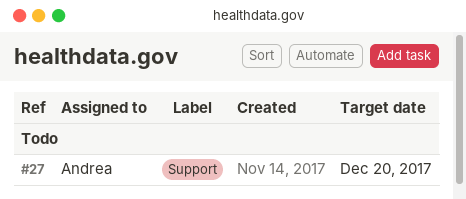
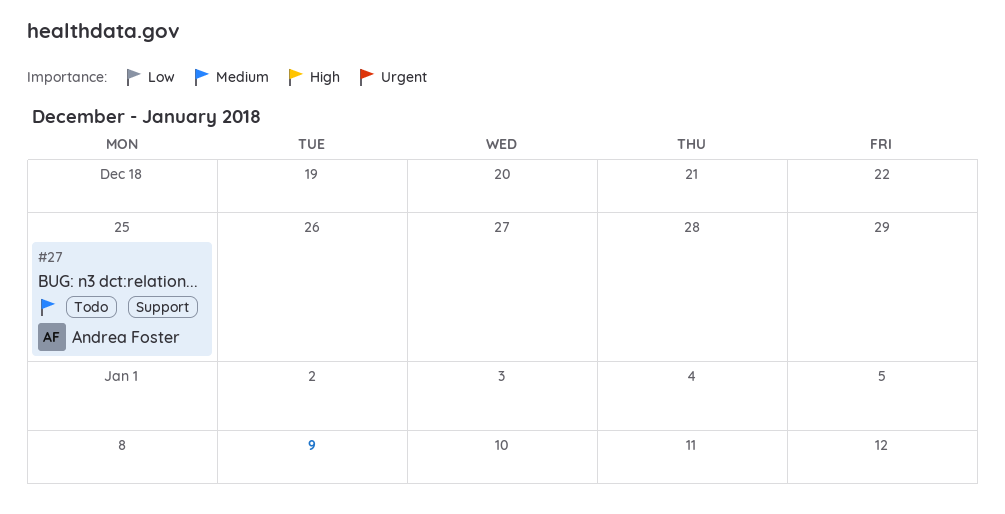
#27, due: Dec 20 -> Dec 25

